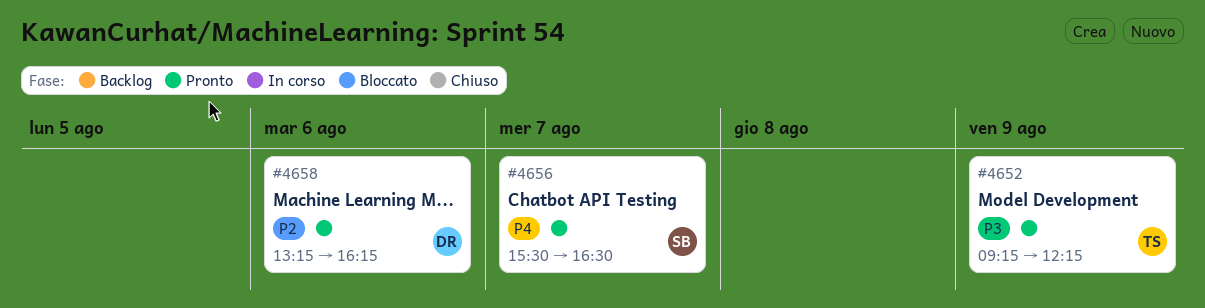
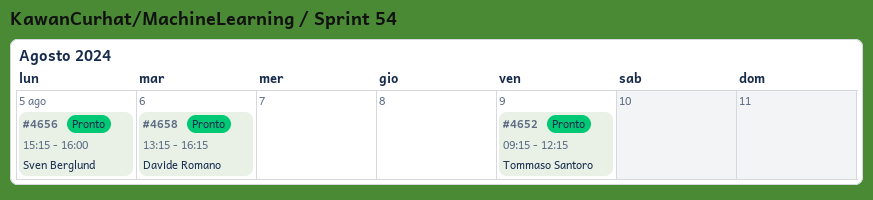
#4656, day: Aug 7 -> Aug 5
#4656, begins: 15:30 -> 15:15
#4656, ends: 16:30 -> 16:00

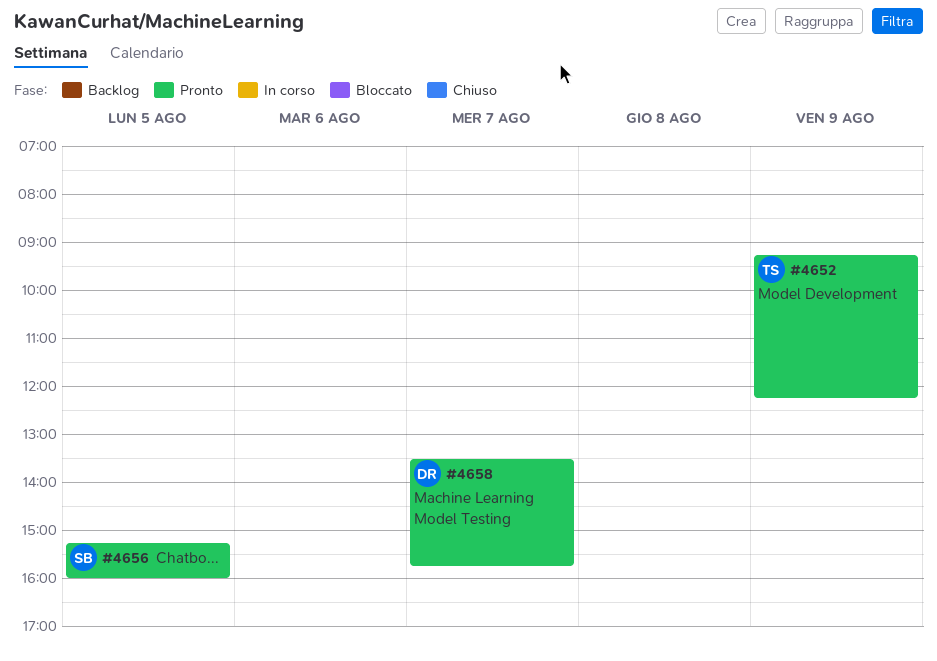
#4658, day: Aug 6 -> Aug 7
#4658, begins: 13:15 -> 13:30
#4658, ends: 16:15 -> 15:45

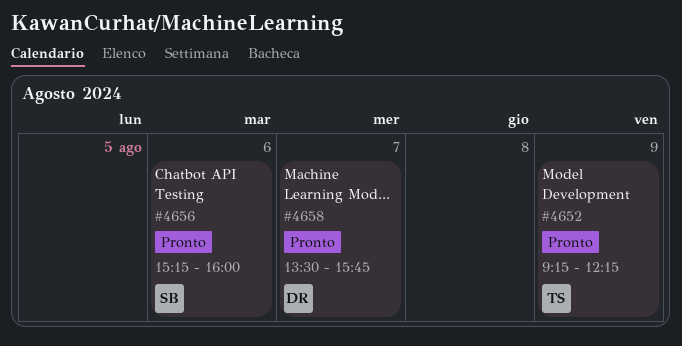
#4656, day: Aug 5 -> Aug 6

